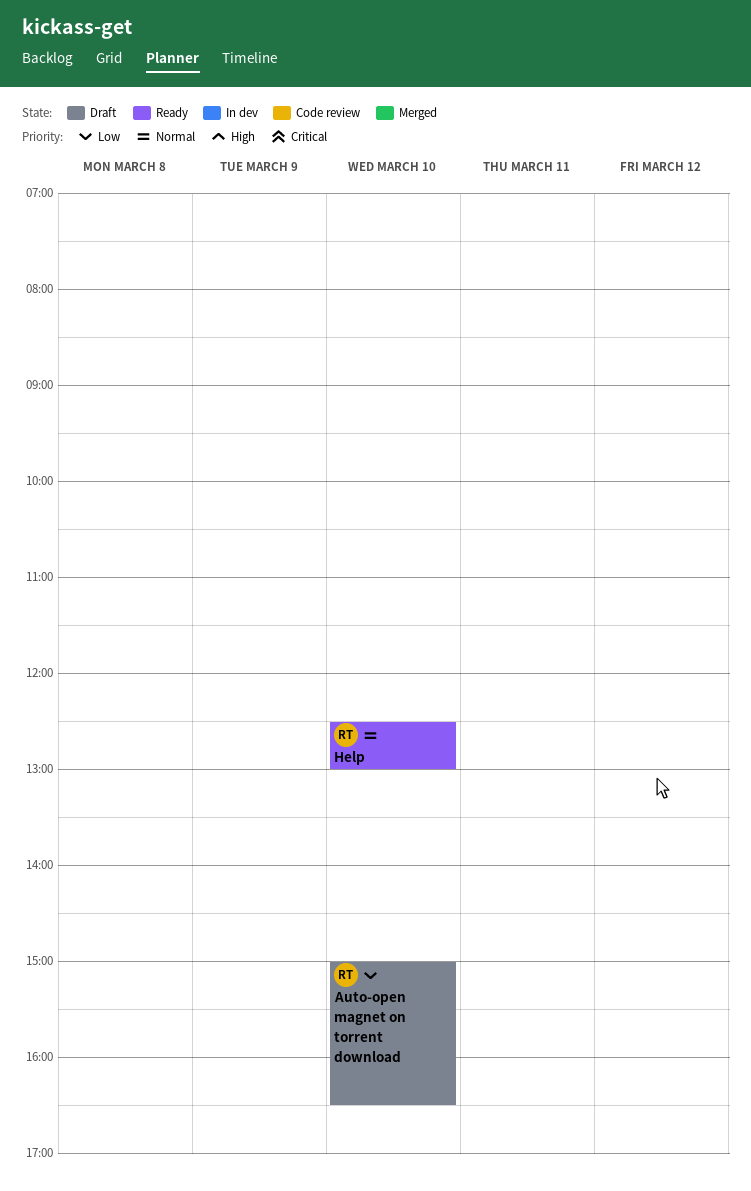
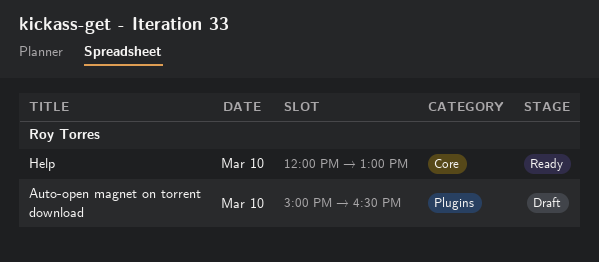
Help, begins: 12:30 -> 12:00

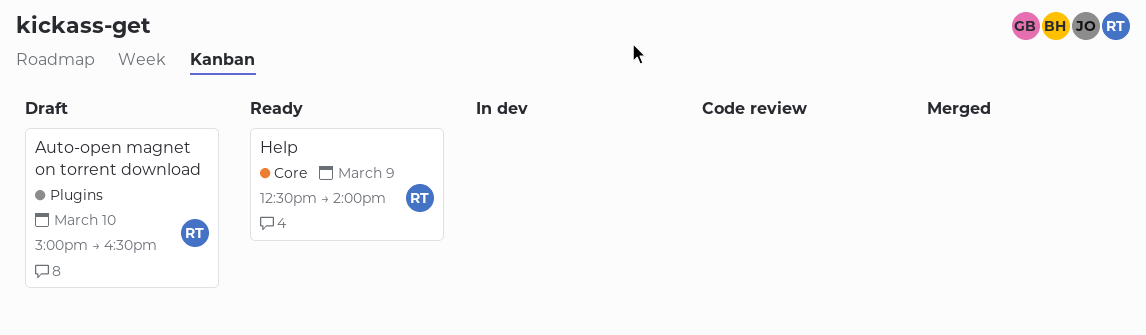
Help, day: Mar 10 -> Mar 9
Help, begins: 12:00 -> 12:30
Help, ends: 13:00 -> 14:00

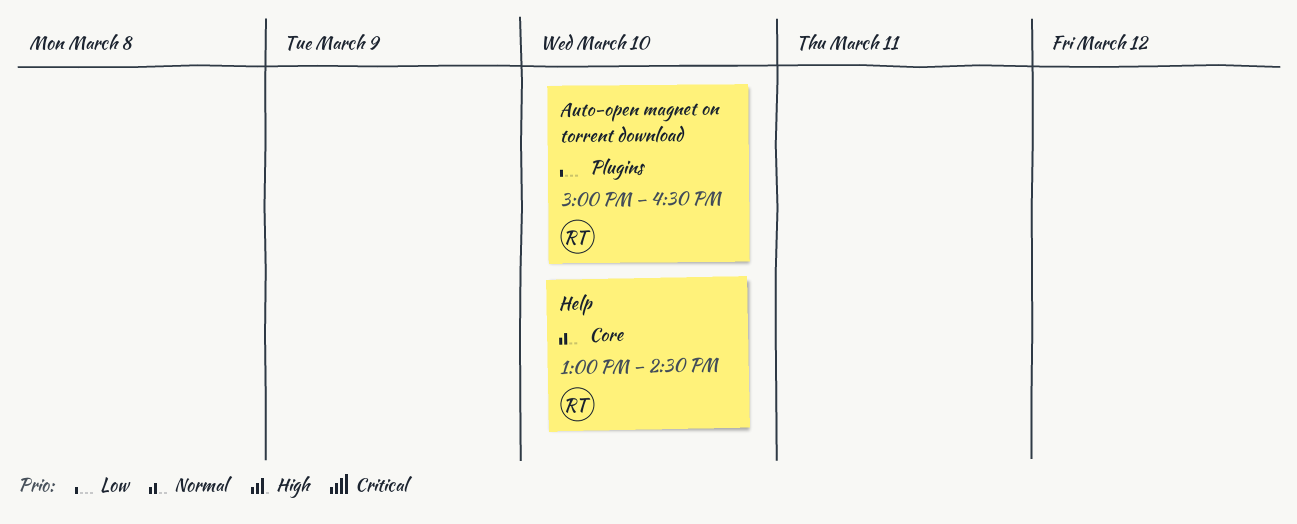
Help, day: Mar 9 -> Mar 10
Help, begins: 12:30 -> 13:00
Help, ends: 14:00 -> 14:30

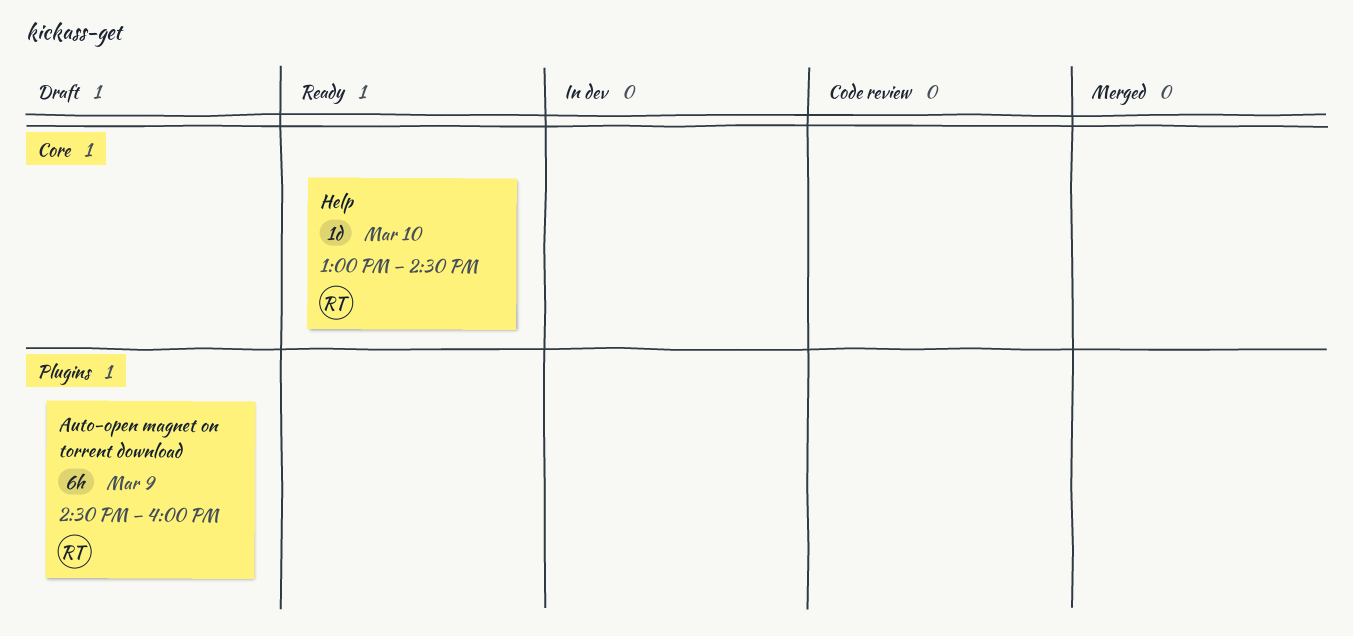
Auto-open magnet on torrent download, day: Mar 10 -> Mar 9
Auto-open magnet on torrent download, begins: 15:00 -> 14:30
Auto-open magnet on torrent download, ends: 16:30 -> 16:00

